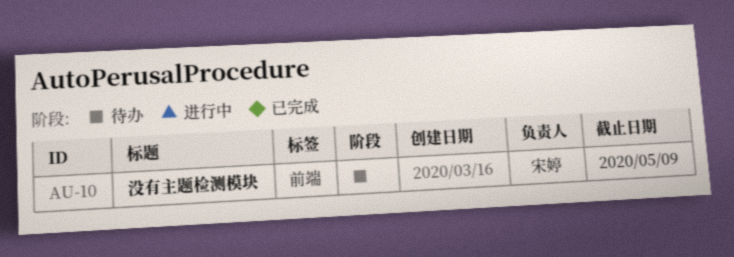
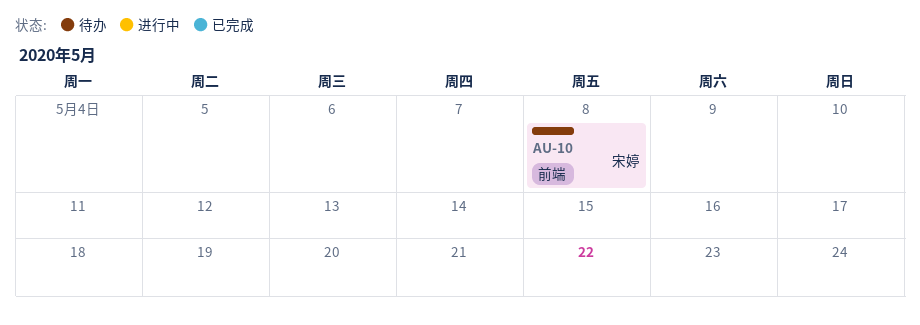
AU-10, due: May 9 -> May 8

